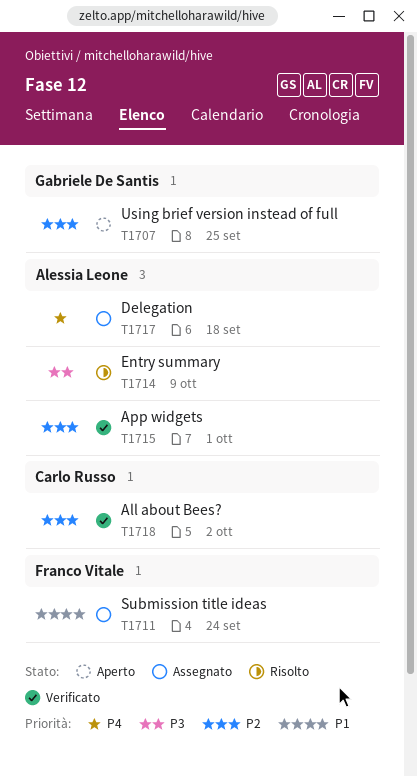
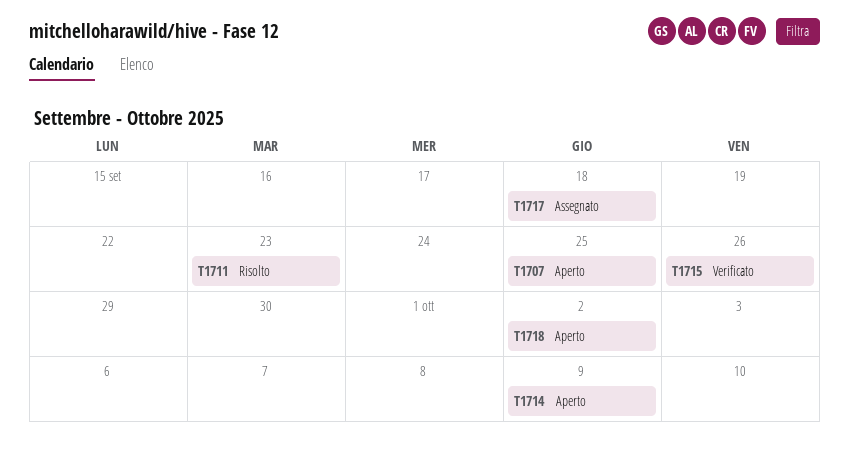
T1711, status: Assegnato -> Risolto
T1711, due: Sep 24 -> Sep 23
T1714, status: Risolto -> Aperto
T1715, due: Oct 1 -> Sep 26
T1718, status: Verificato -> Aperto

